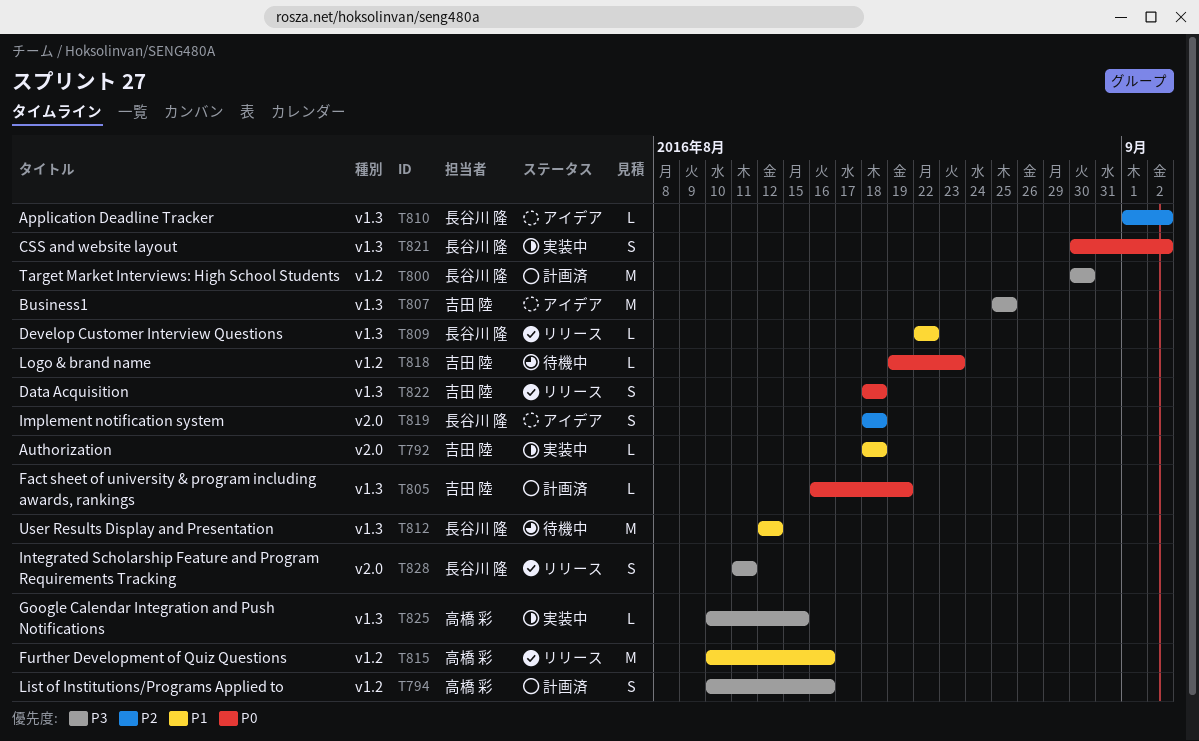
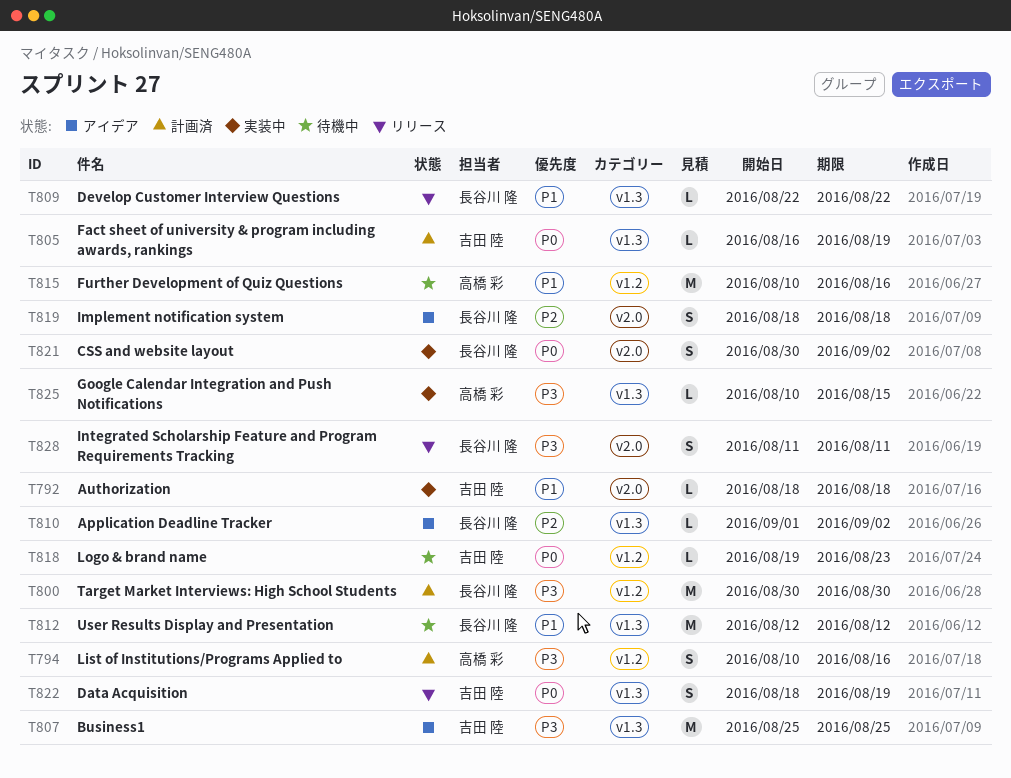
T815, status: リリース -> 待機中
T821, label: v1.3 -> v2.0
T822, due: Aug 18 -> Aug 19

